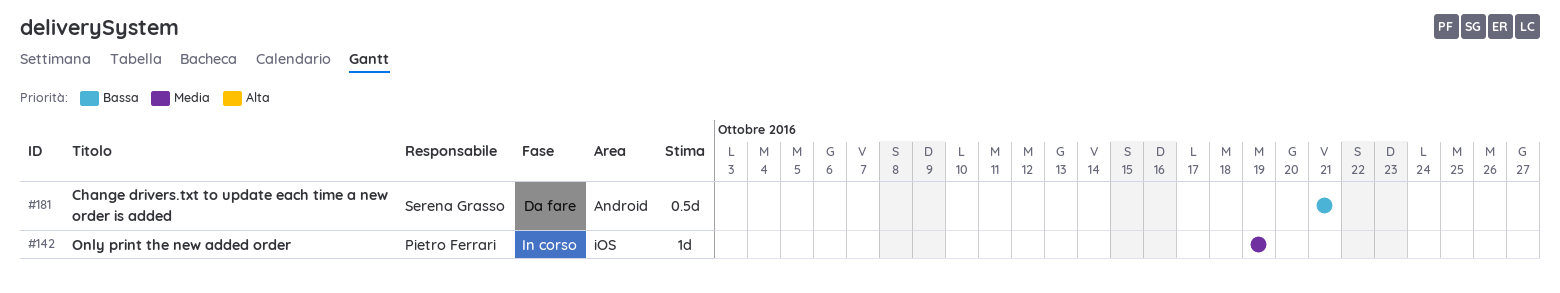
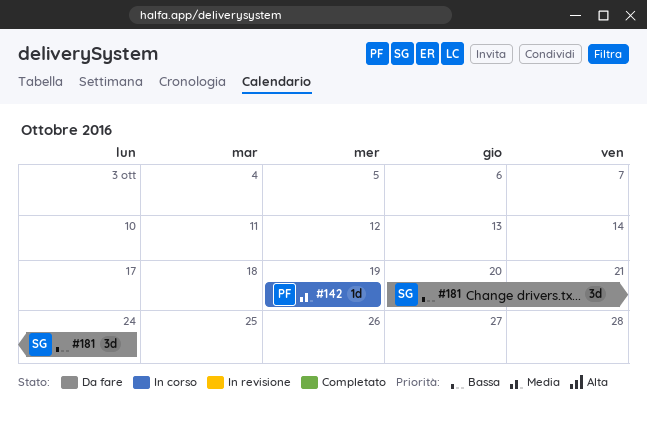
#181, estimate: 0.5d -> 3d
#181, start: Oct 21 -> Oct 20
#181, due: Oct 21 -> Oct 24

